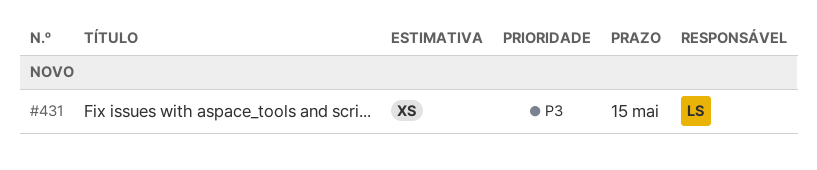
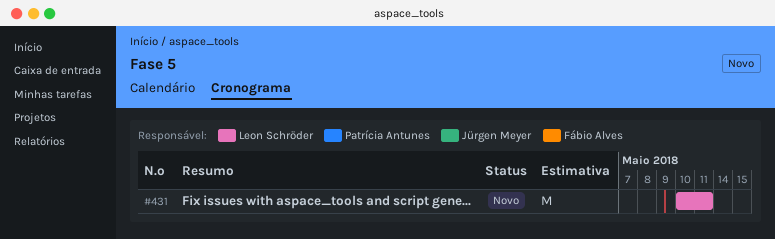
#431, estimate: XS -> M
#431, due: May 15 -> May 11

